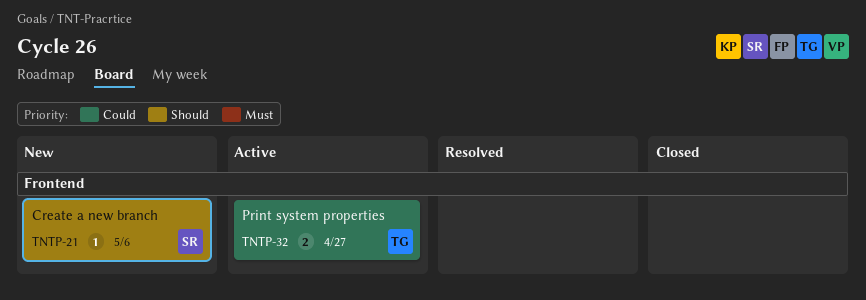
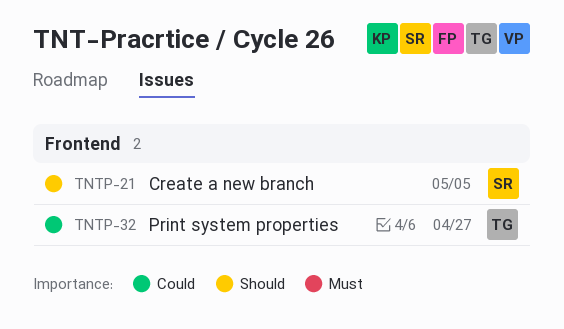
TNTP-21, due: May 6 -> May 5

